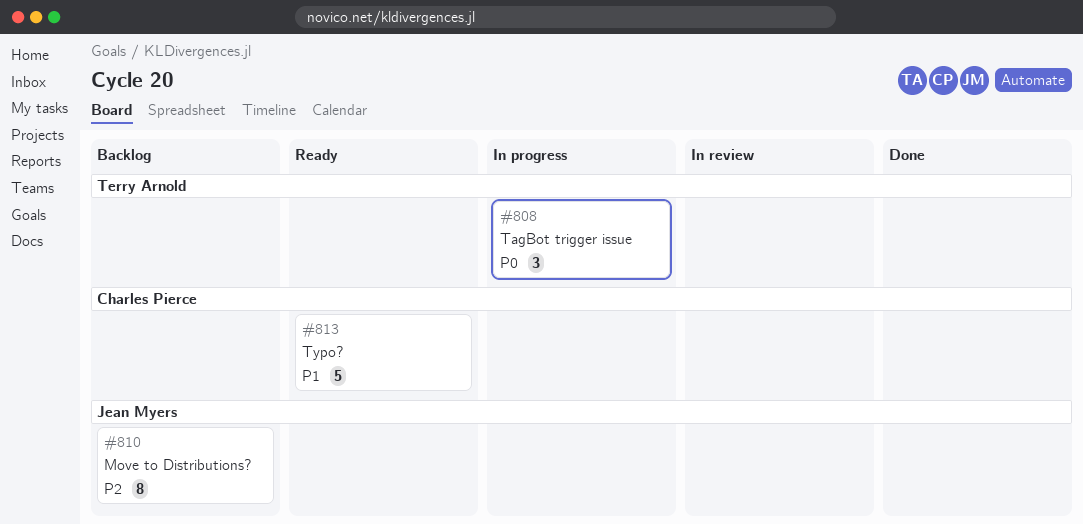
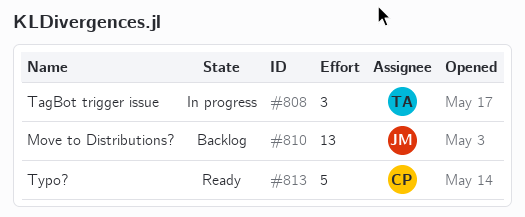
#810, estimate: 8 -> 13

